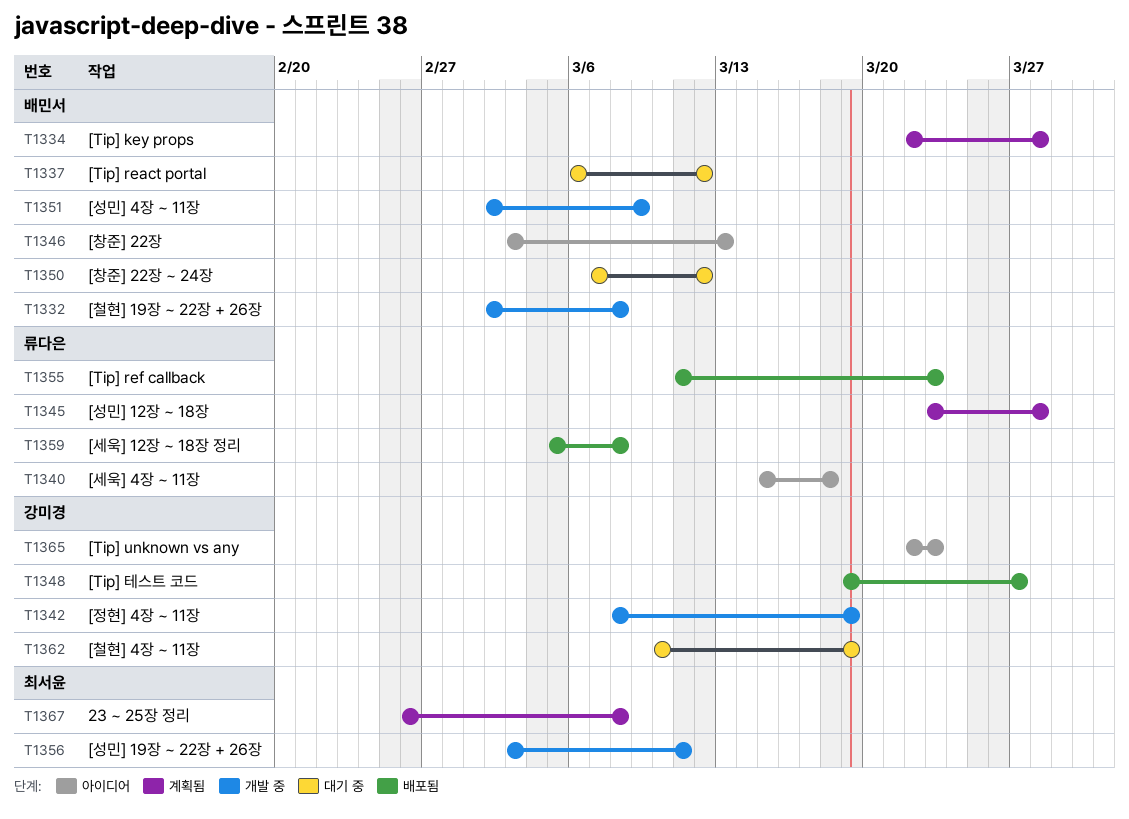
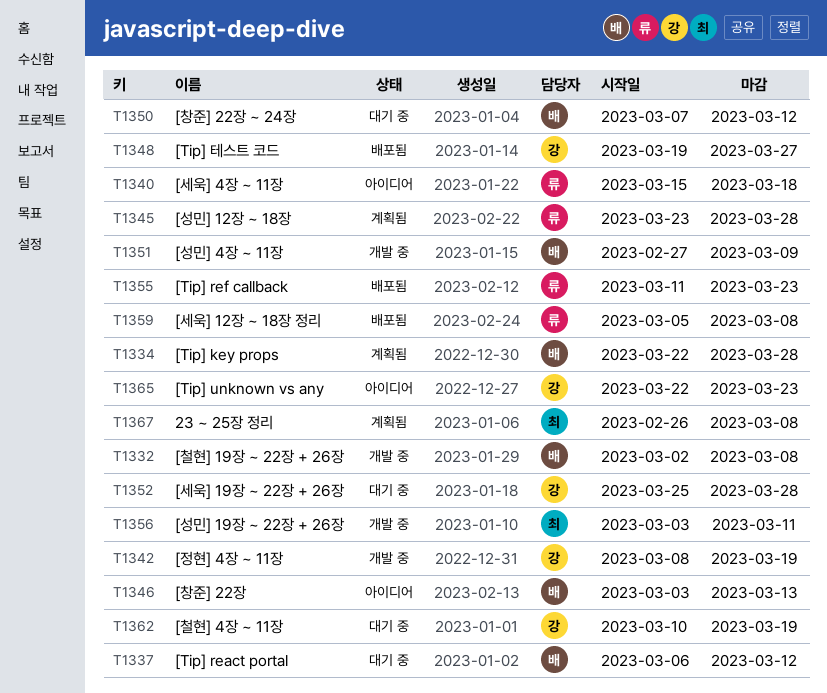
T1351, start: Mar 2 -> Feb 27
T1352: none -> present

